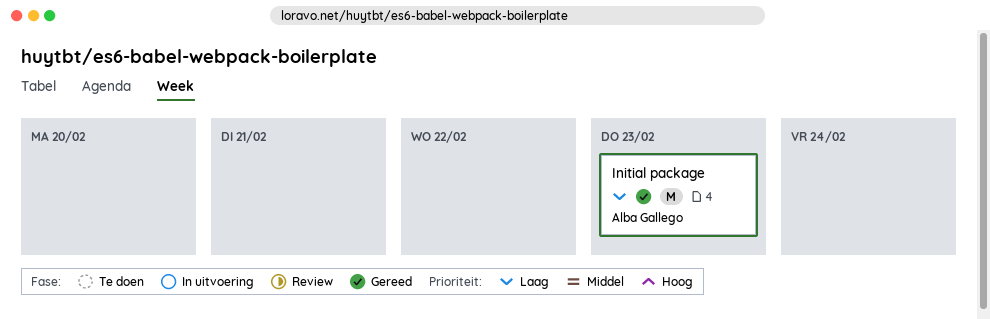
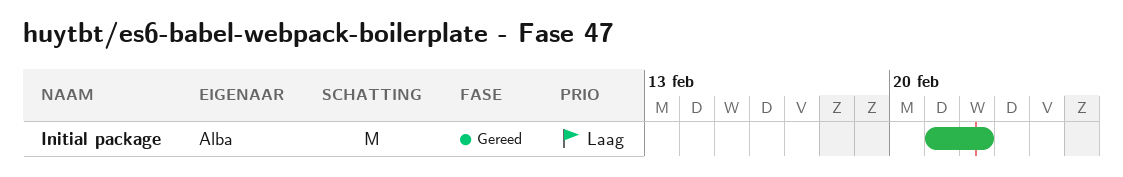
Initial package, due: Feb 23 -> Feb 22

